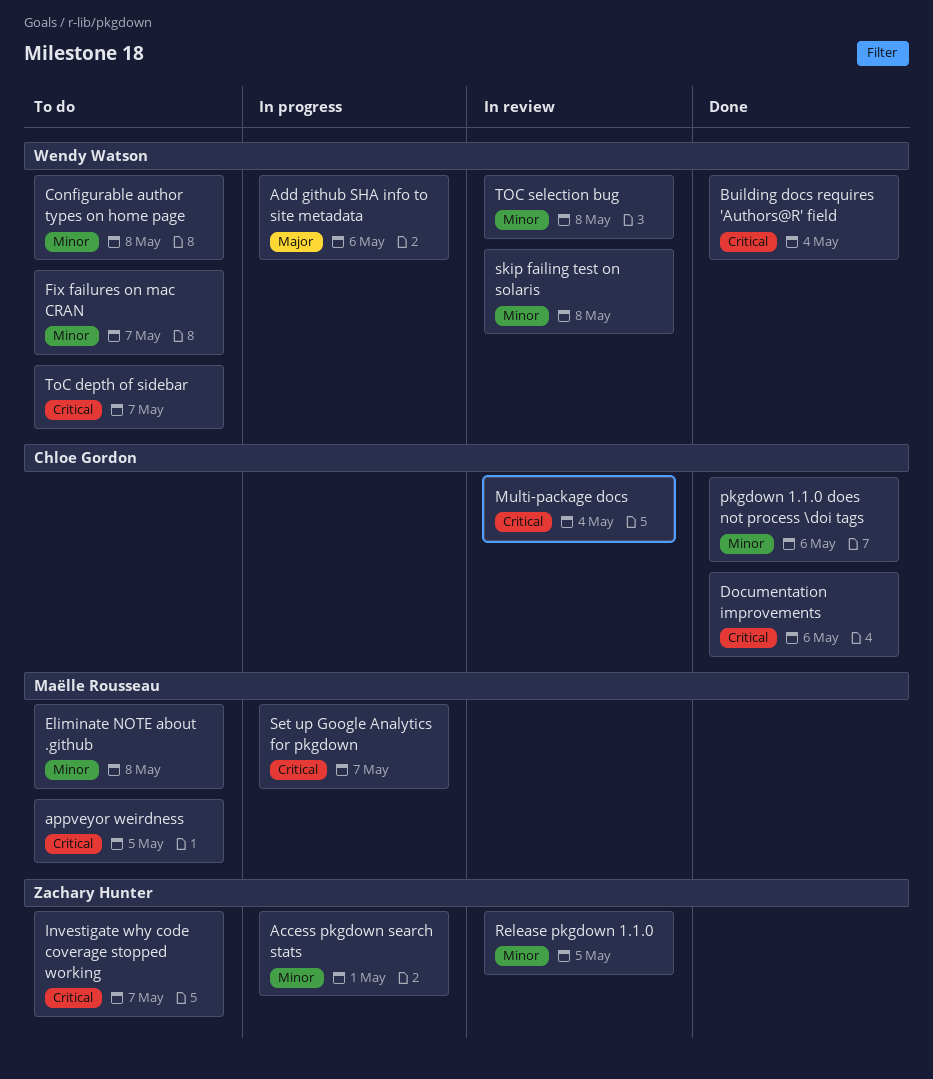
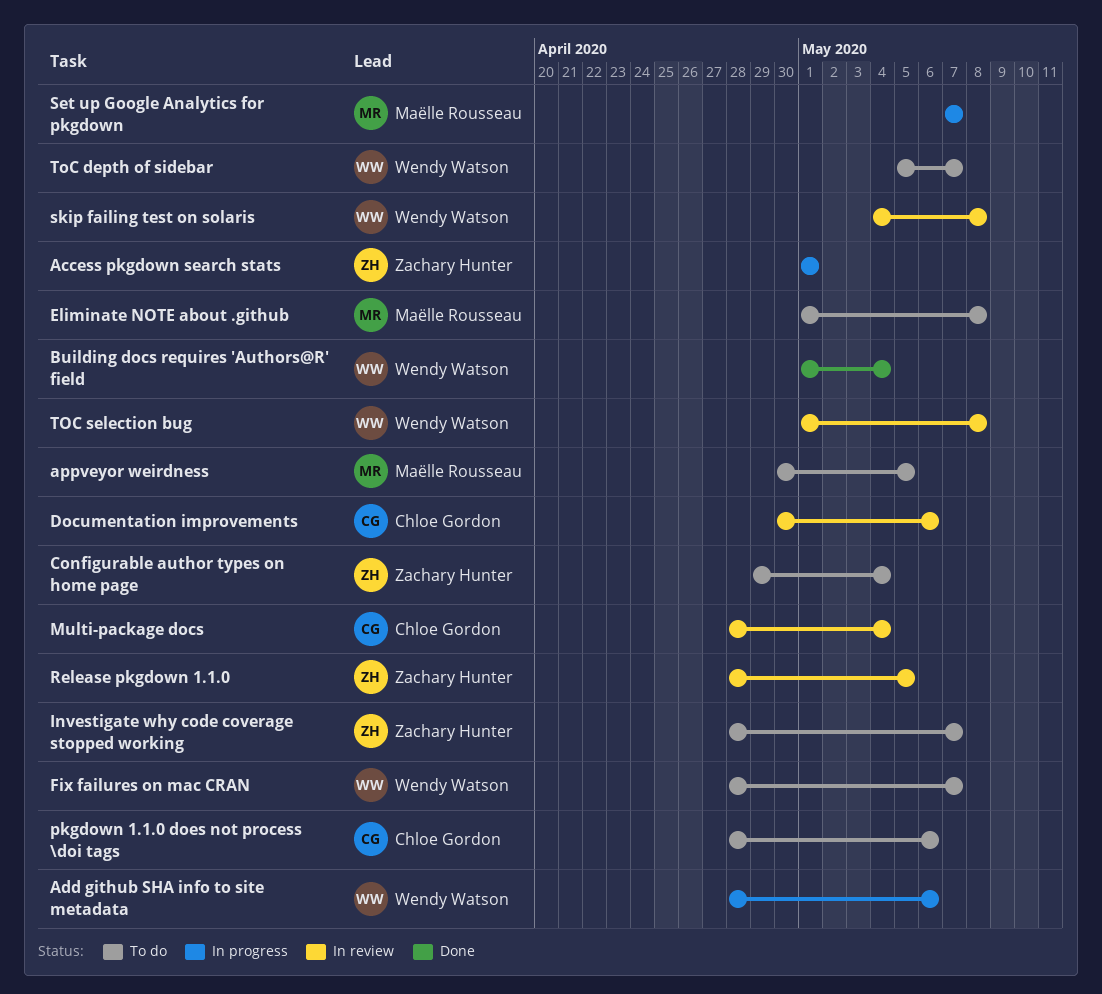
Configurable author types on home page, owner: Wendy Watson -> Zachary Hunter
Configurable author types on home page, due: May 8 -> May 4
Documentation improvements, status: Done -> In review
pkgdown 1.1.0 does not process \doi tags, status: Done -> To do

